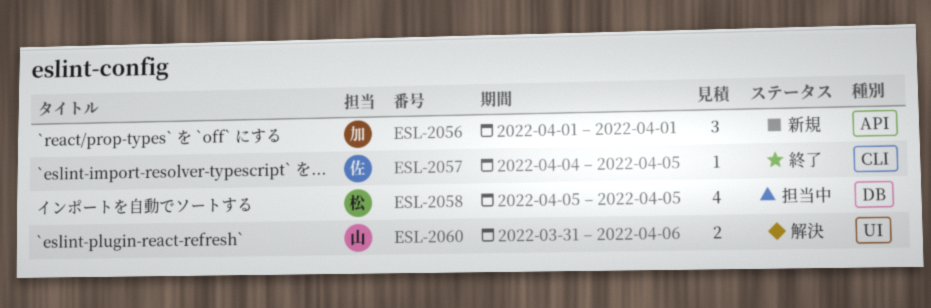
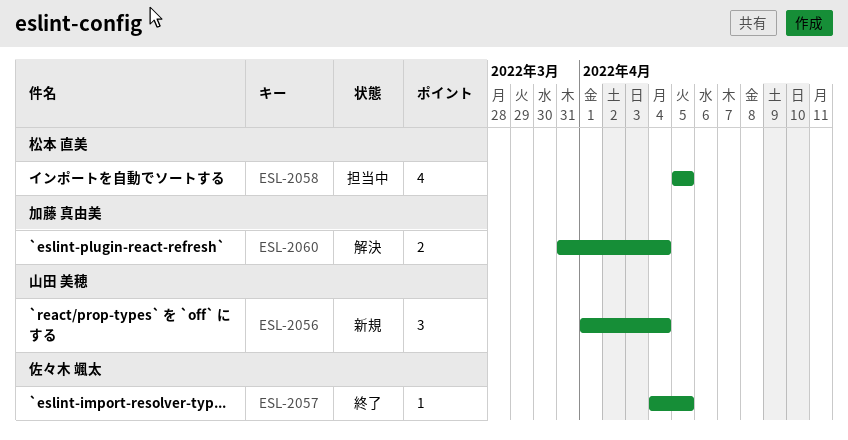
ESL-2056, owner: 加藤 真由美 -> 山田 美穂
ESL-2056, due: Apr 1 -> Apr 4
ESL-2060, owner: 山田 美穂 -> 加藤 真由美
ESL-2060, due: Apr 6 -> Apr 4

